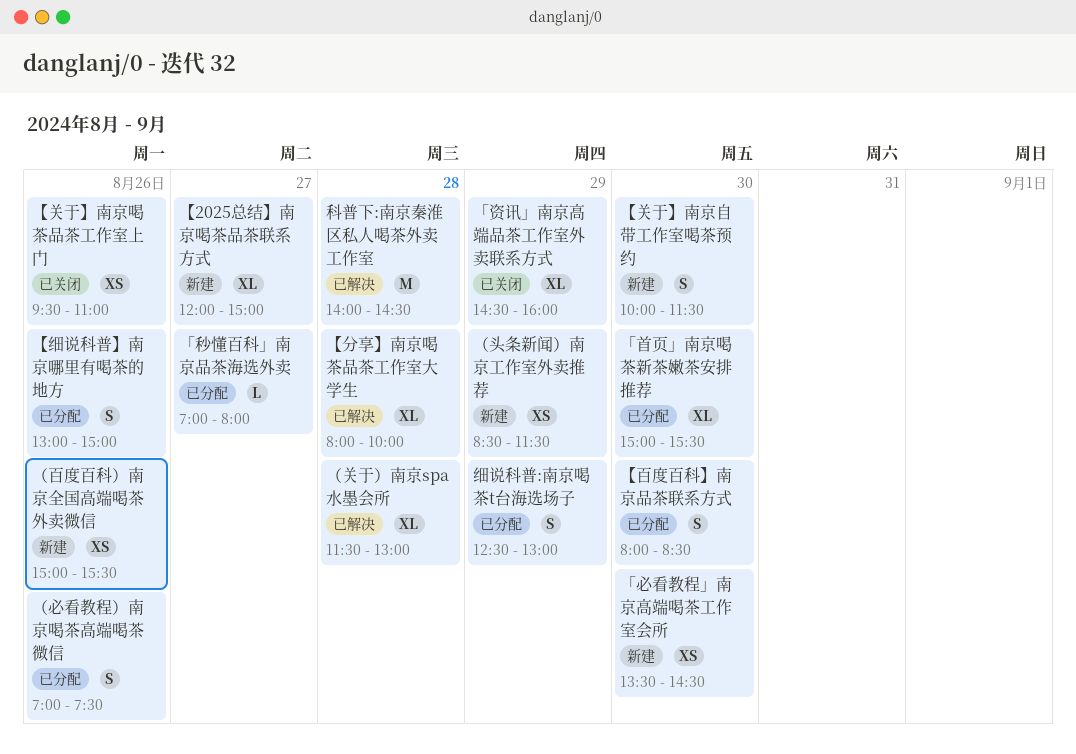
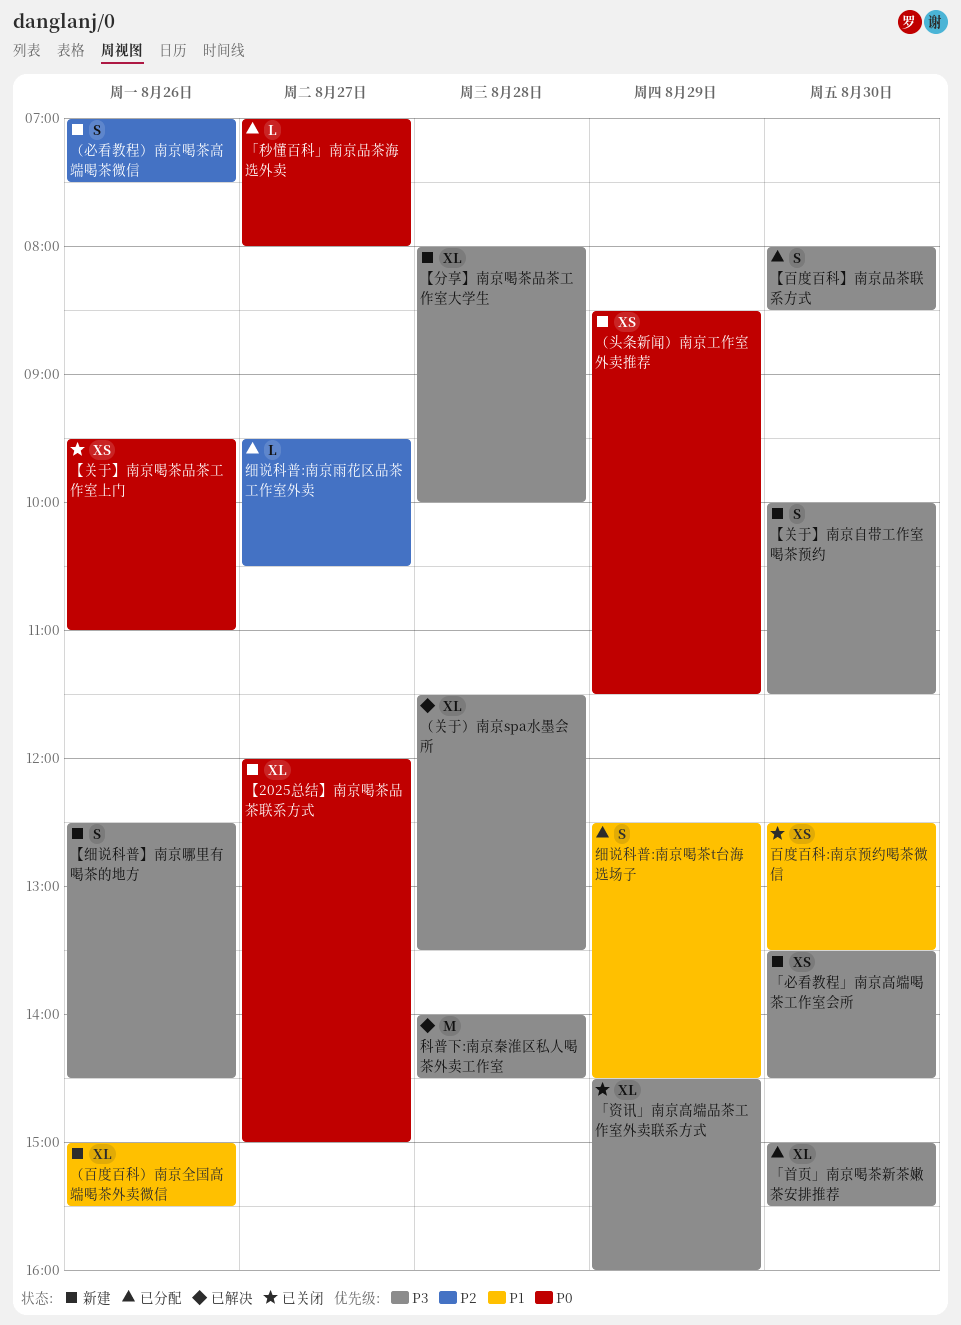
【分享】南京喝茶品茶工作室大学生, status: 已解决 -> 新建
【细说科普】南京哪里有喝茶的地方, status: 已分配 -> 新建
【细说科普】南京哪里有喝茶的地方, begins: 13:00 -> 12:30
【细说科普】南京哪里有喝茶的地方, ends: 15:00 -> 14:30
百度百科:南京预约喝茶微信: none -> present
细说科普:南京喝茶t台海选场子, ends: 13:00 -> 14:30
细说科普:南京雨花区品茶工作室外卖: none -> present
（关于）南京spa水墨会所, ends: 13:00 -> 13:30
（必看教程）南京喝茶高端喝茶微信, status: 已分配 -> 新建
（百度百科）南京全国高端喝茶外卖微信, estimate: XS -> XL

